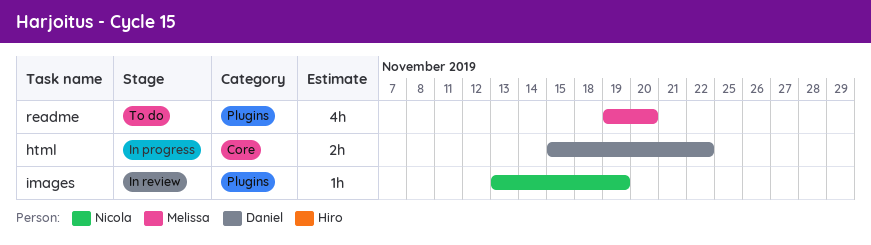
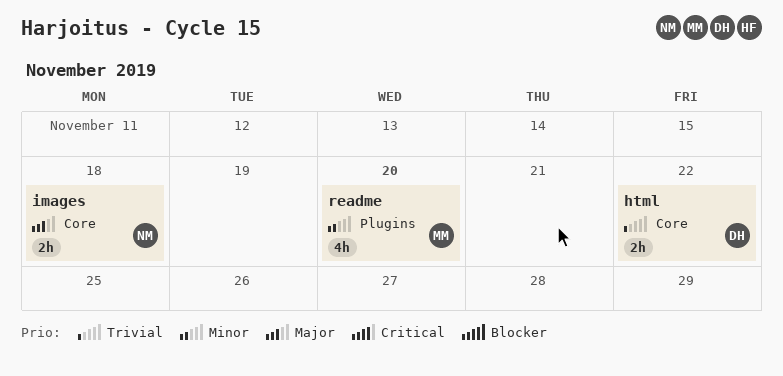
images, label: Plugins -> Core
images, estimate: 1h -> 2h
images, due: Nov 19 -> Nov 18

